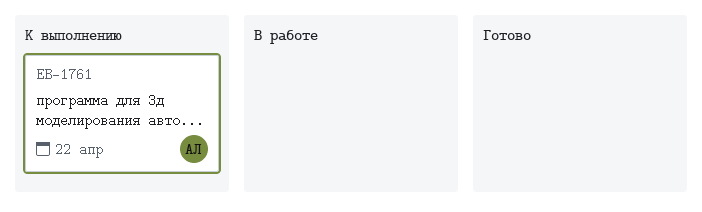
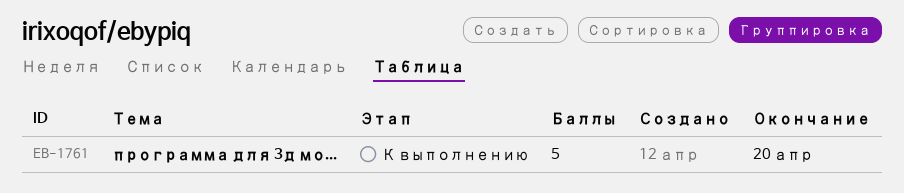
EB-1761, due: Apr 22 -> Apr 20

